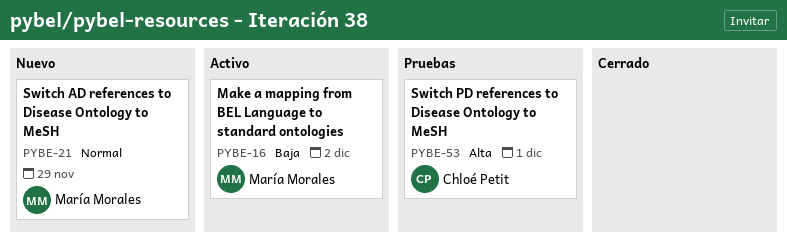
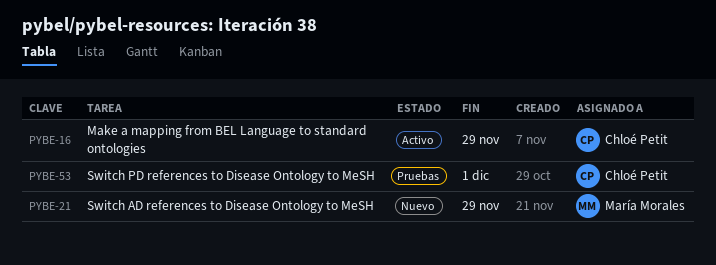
PYBE-16, owner: María Morales -> Chloé Petit
PYBE-16, due: Dec 2 -> Nov 29

